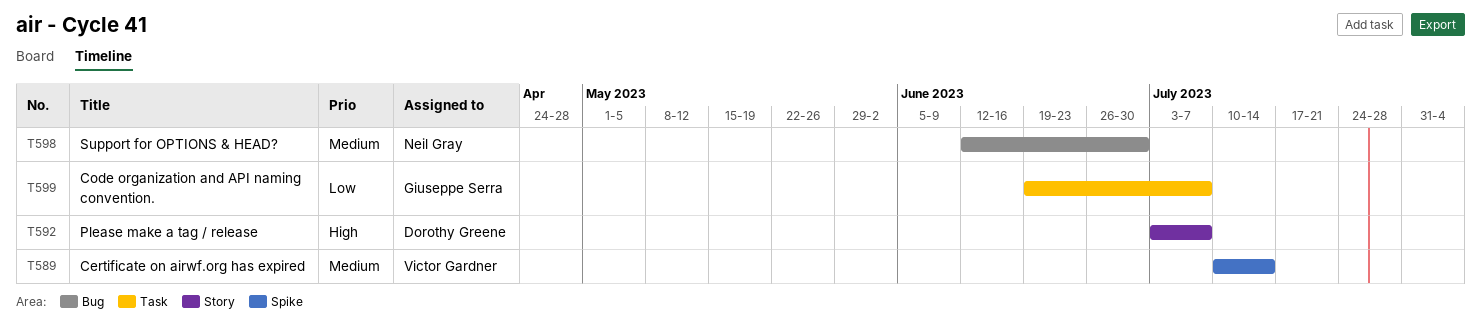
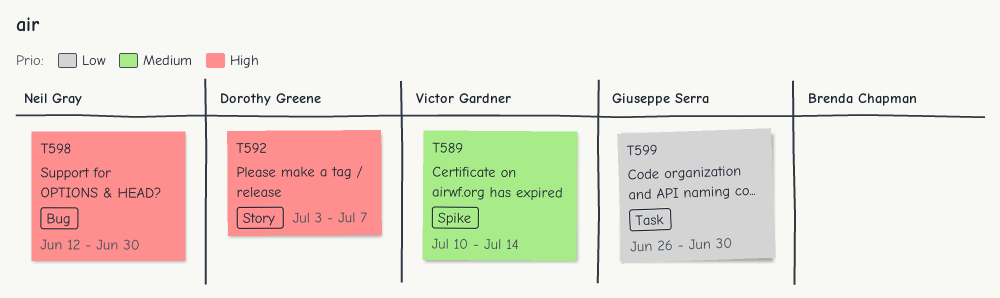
T598, priority: Medium -> High
T599, start: Jun 19 -> Jun 26
T599, due: Jul 7 -> Jun 30

